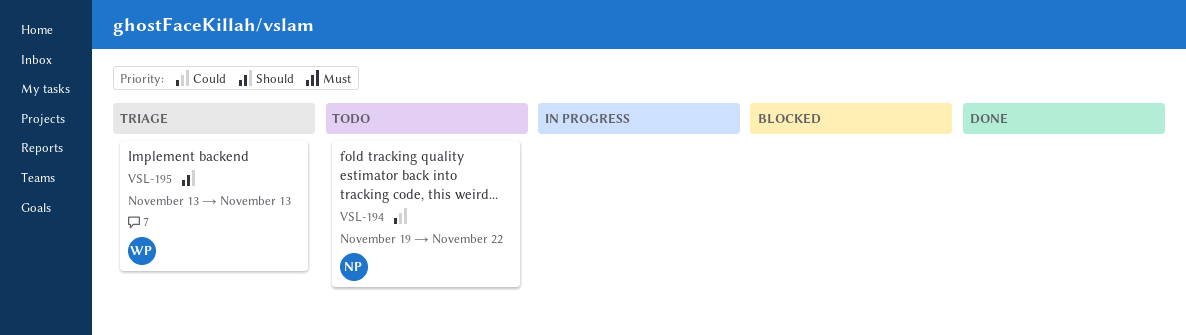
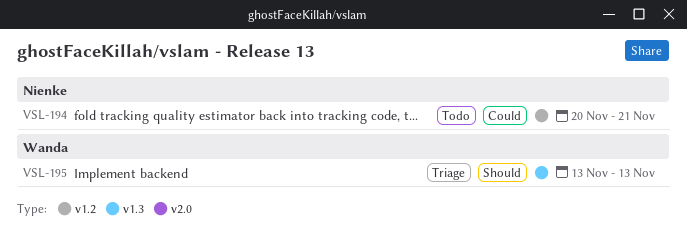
VSL-194, start: Nov 19 -> Nov 20
VSL-194, due: Nov 22 -> Nov 21

